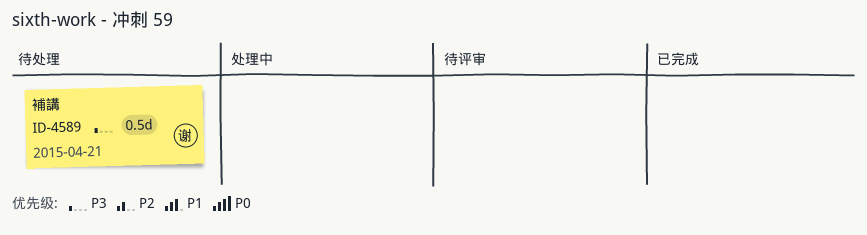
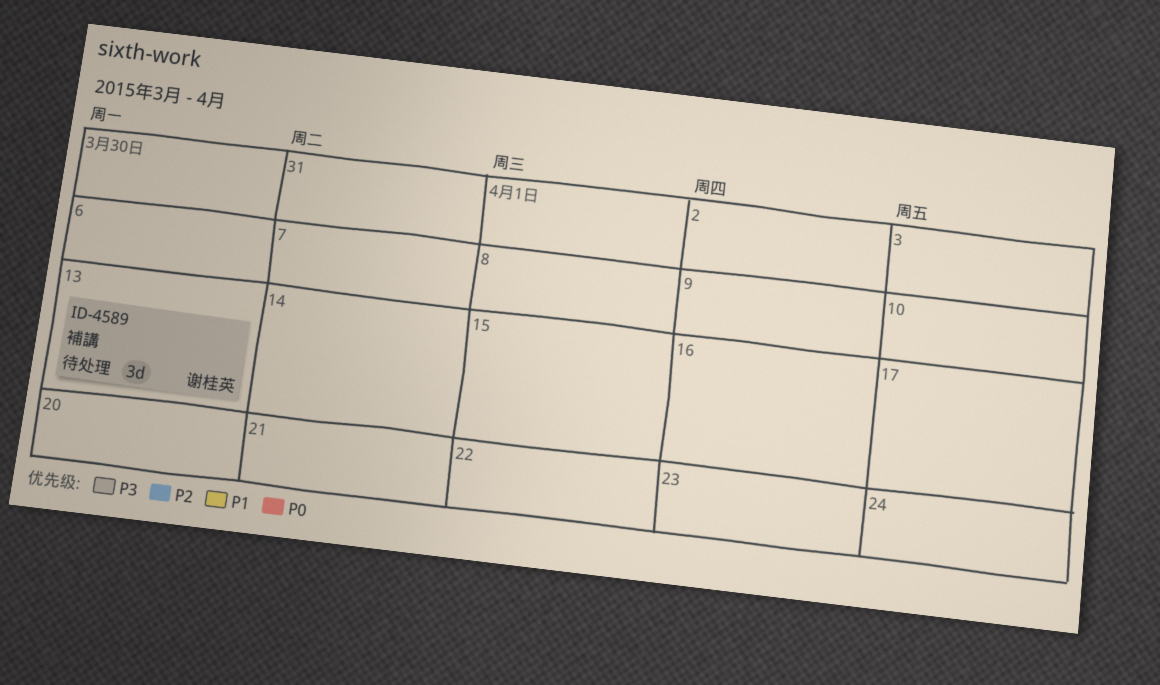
ID-4589, estimate: 0.5d -> 3d
ID-4589, due: Apr 21 -> Apr 13

